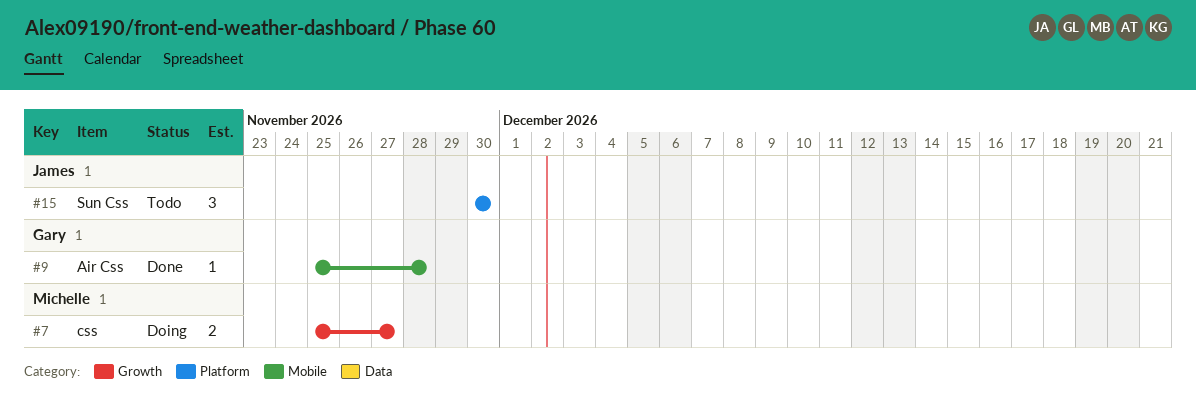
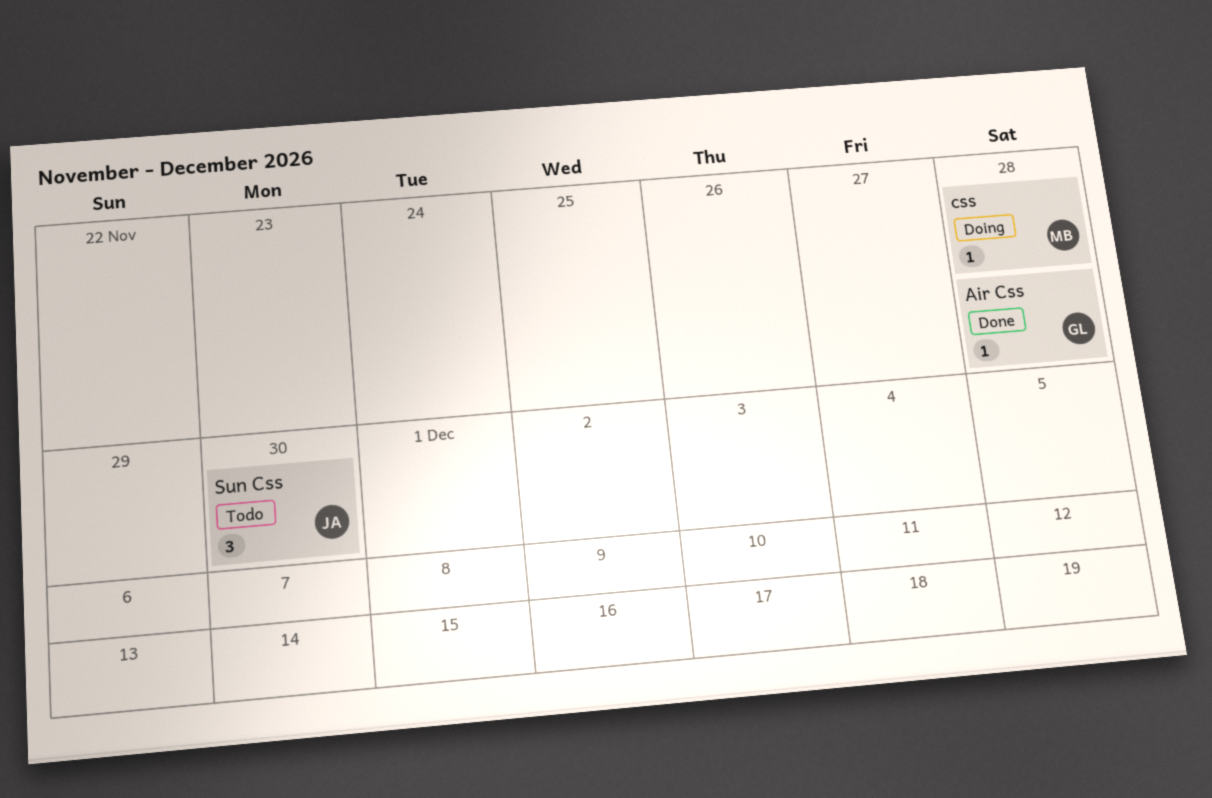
css, estimate: 2 -> 1
css, due: Nov 27 -> Nov 28

